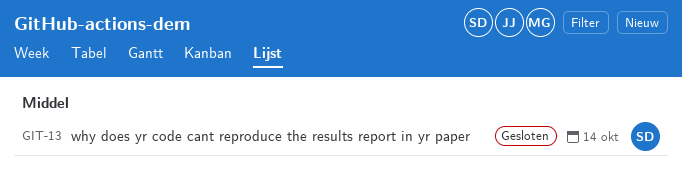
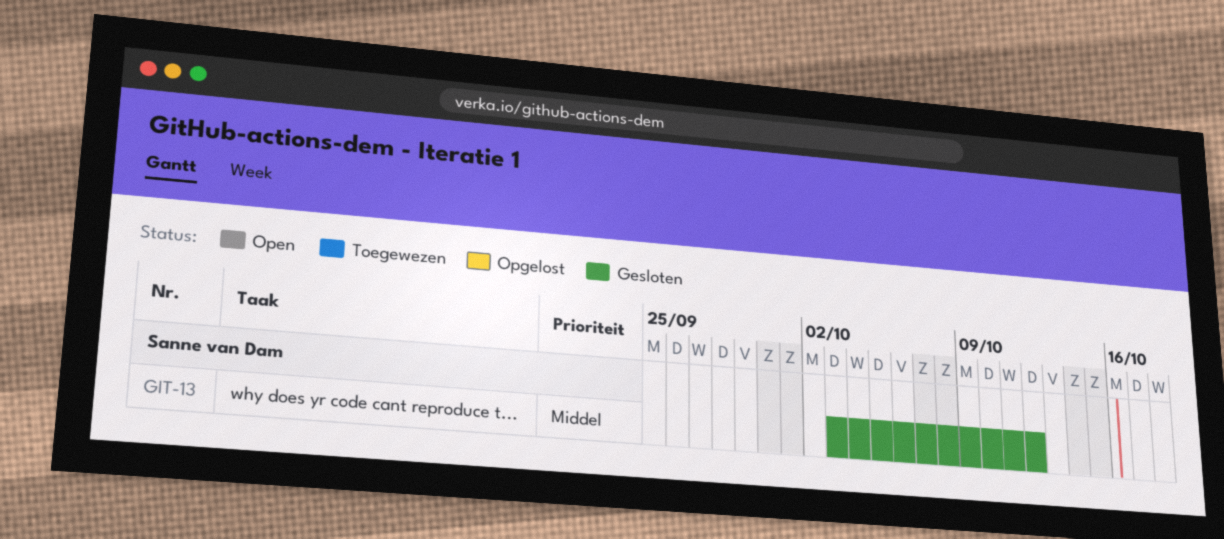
GIT-13, due: Oct 14 -> Oct 12

